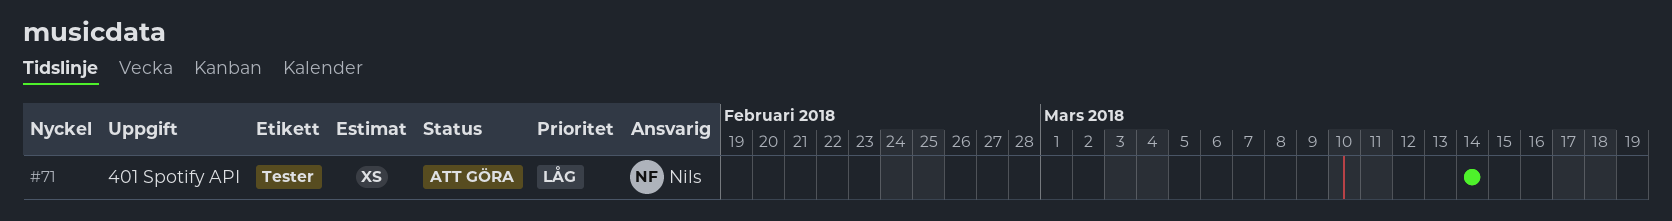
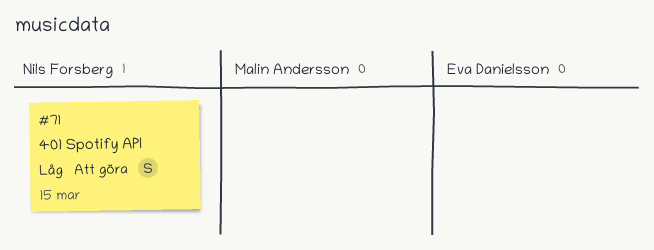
#71, estimate: XS -> S
#71, due: Mar 14 -> Mar 15

